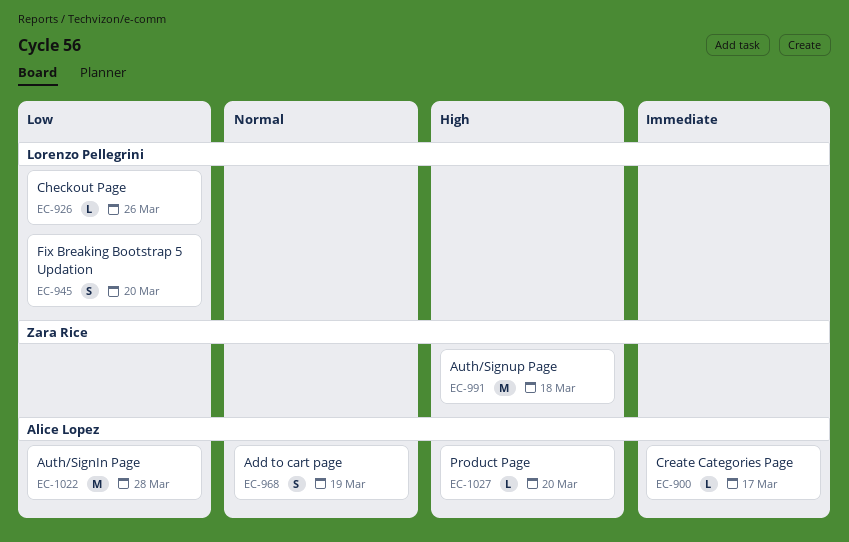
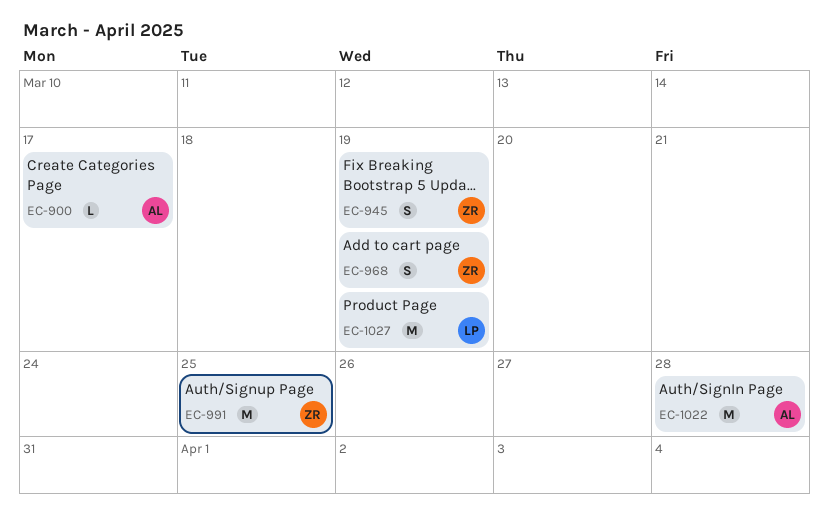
EC-926: present -> none
EC-945, owner: Lorenzo Pellegrini -> Zara Rice
EC-945, due: Mar 20 -> Mar 19
EC-968, owner: Alice Lopez -> Zara Rice
EC-991, due: Mar 18 -> Mar 25
EC-1027, owner: Alice Lopez -> Lorenzo Pellegrini
EC-1027, estimate: L -> M
EC-1027, due: Mar 20 -> Mar 19

